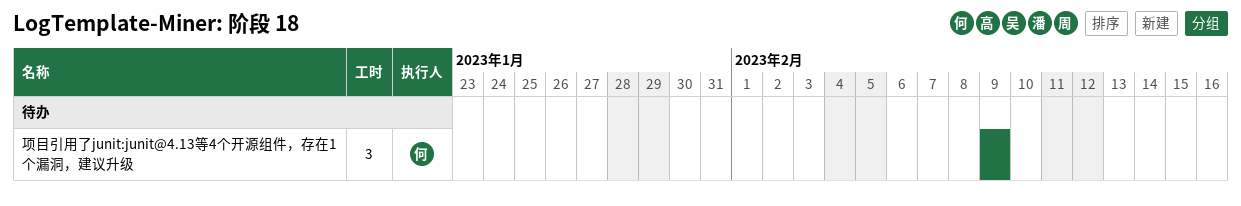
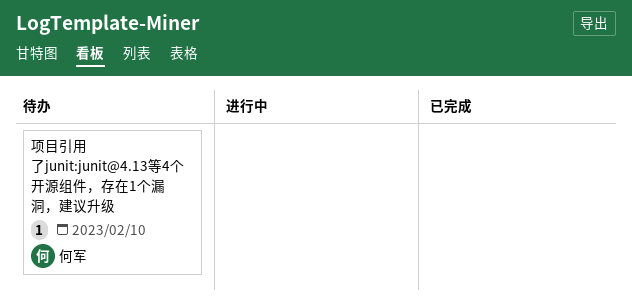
项目引用了junit:junit@4.13等4个开源组件，存在1个漏洞，建议升级, estimate: 3 -> 1
项目引用了junit:junit@4.13等4个开源组件，存在1个漏洞，建议升级, due: Feb 9 -> Feb 10

